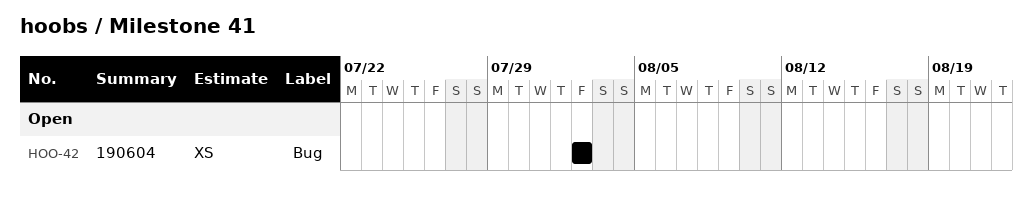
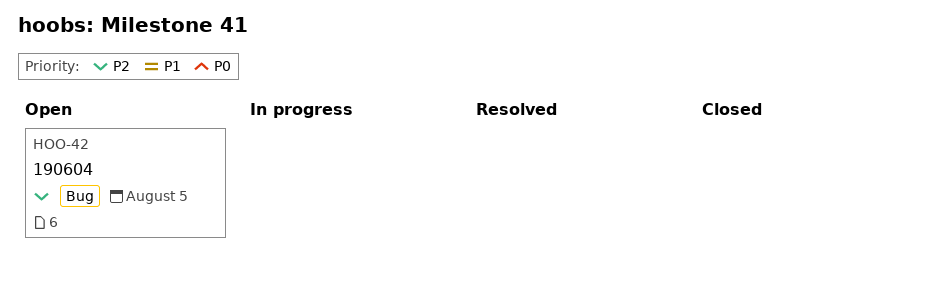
HOO-42, due: Aug 2 -> Aug 5

